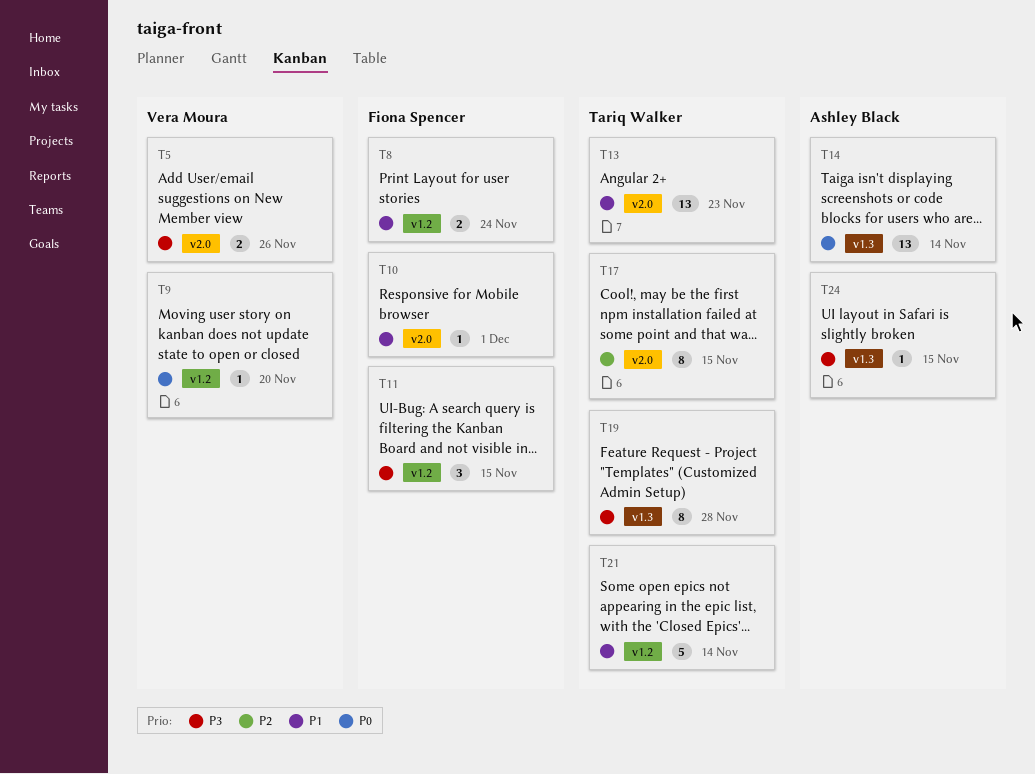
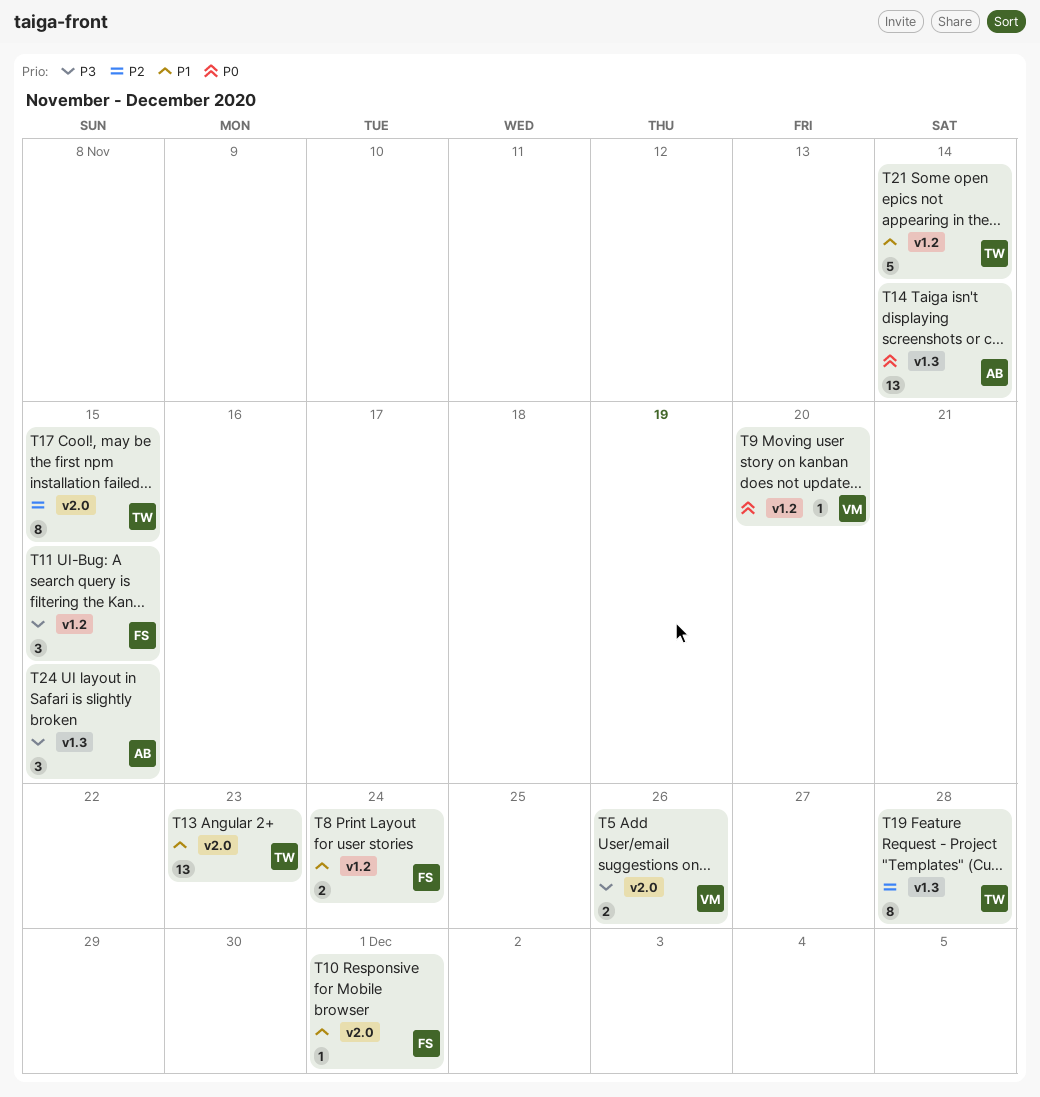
T19, priority: P3 -> P2
T24, estimate: 1 -> 3

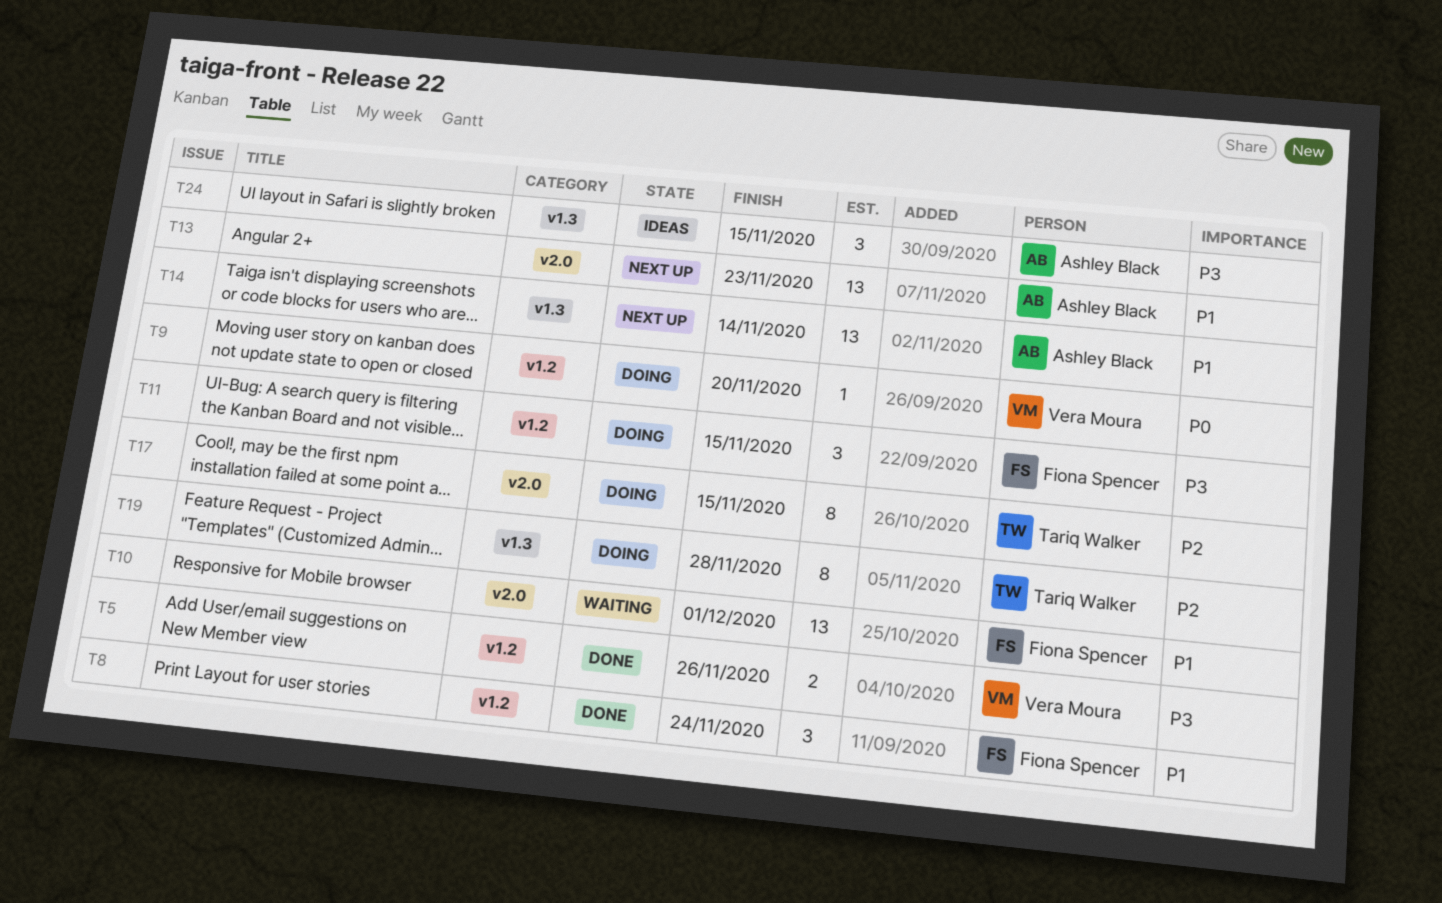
T5, label: v2.0 -> v1.2
T8, estimate: 2 -> 3
T10, estimate: 1 -> 13
T13, owner: Tariq Walker -> Ashley Black
T14, priority: P0 -> P1
T21: present -> none

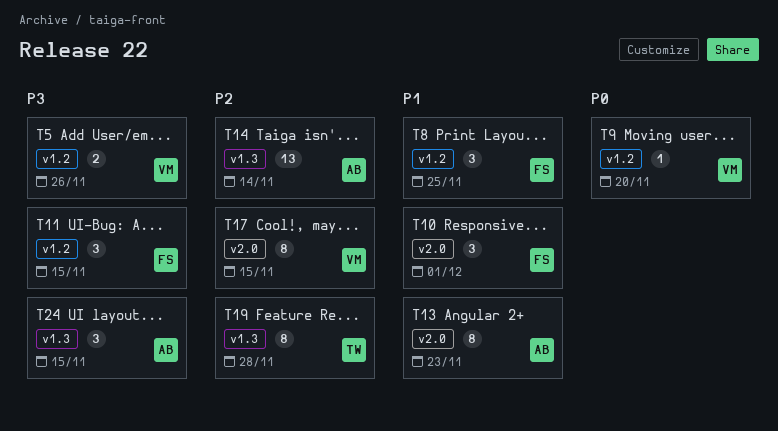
T8, due: Nov 24 -> Nov 25
T10, estimate: 13 -> 3
T13, estimate: 13 -> 8
T14, priority: P1 -> P2
T17, owner: Tariq Walker -> Vera Moura

